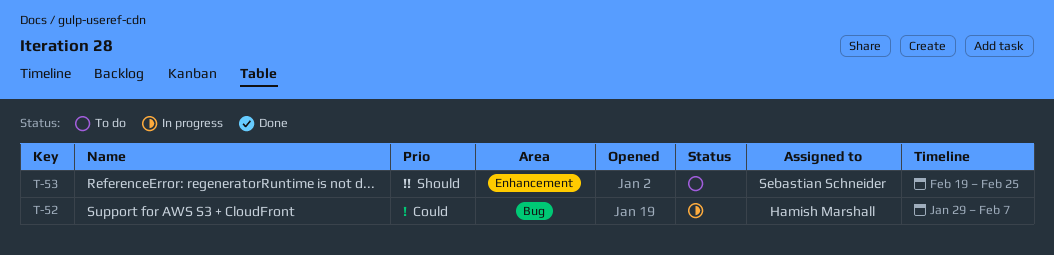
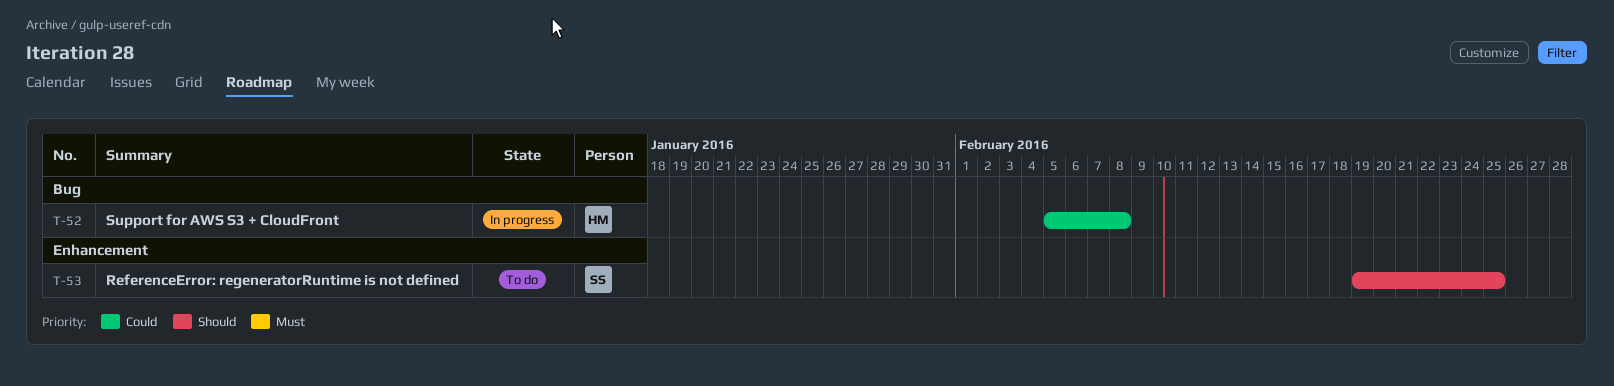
T-52, start: Jan 29 -> Feb 5
T-52, due: Feb 7 -> Feb 8

